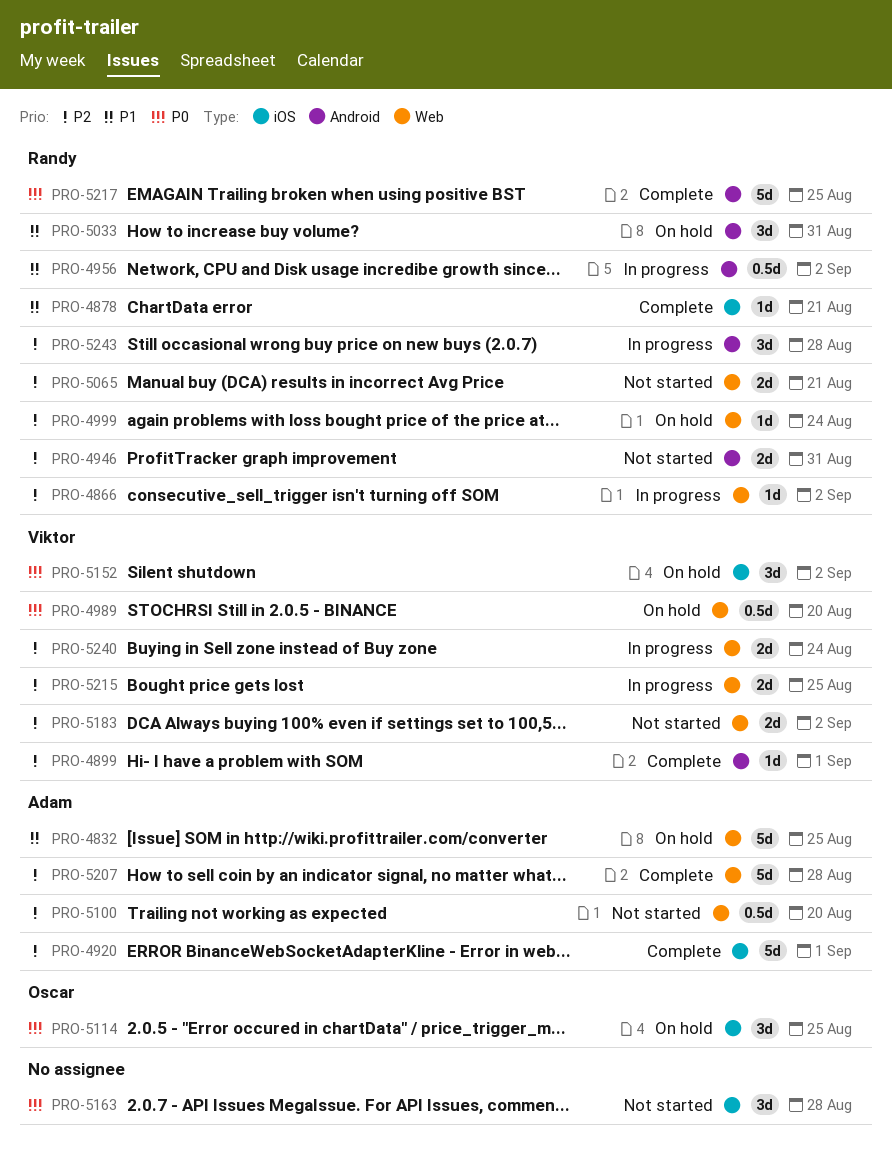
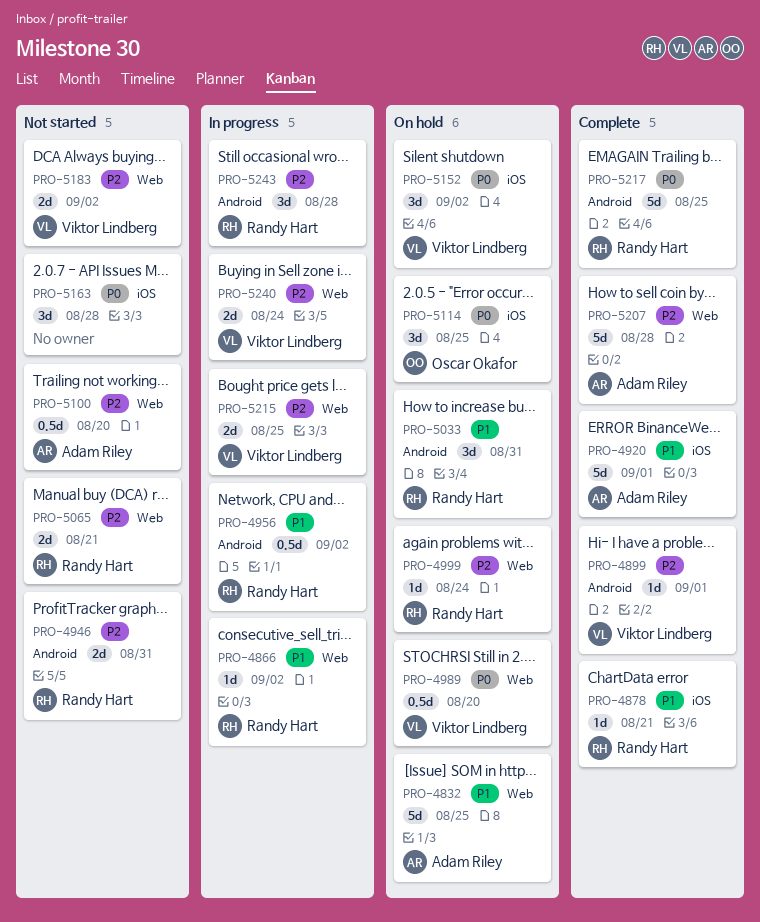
PRO-4866, priority: P2 -> P1
PRO-4920, priority: P2 -> P1

